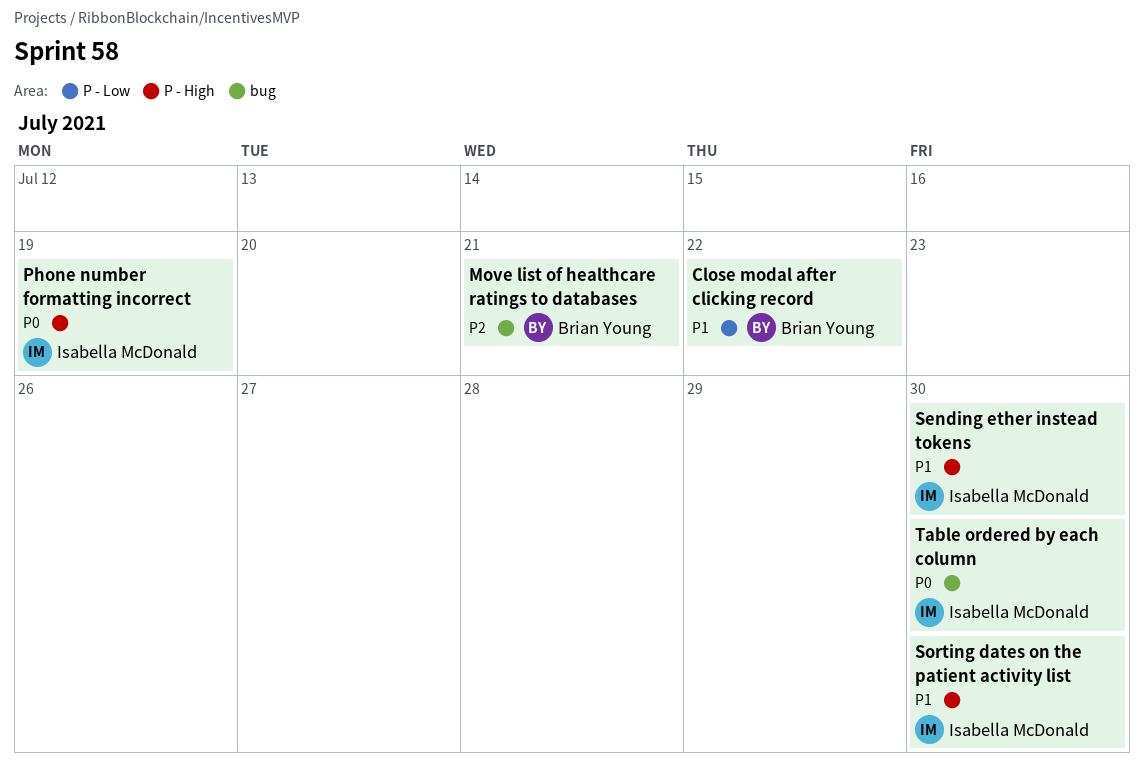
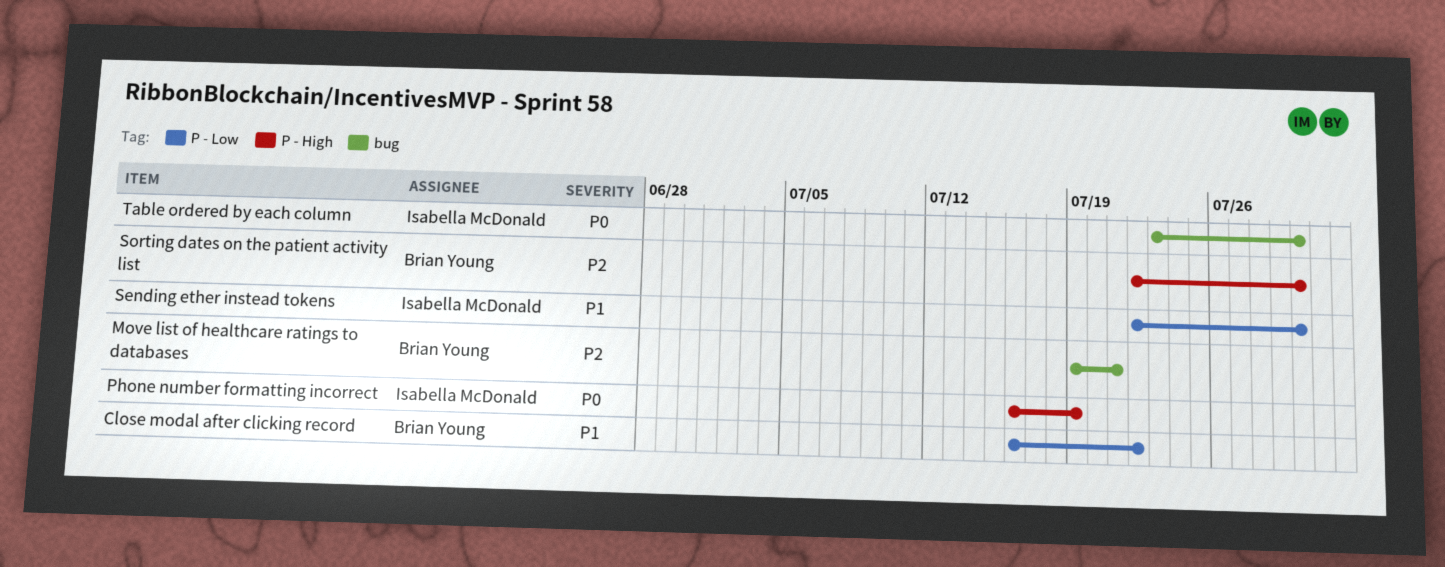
Sending ether instead tokens, label: P - High -> P - Low
Sorting dates on the patient activity list, owner: Isabella McDonald -> Brian Young
Sorting dates on the patient activity list, priority: P1 -> P2

